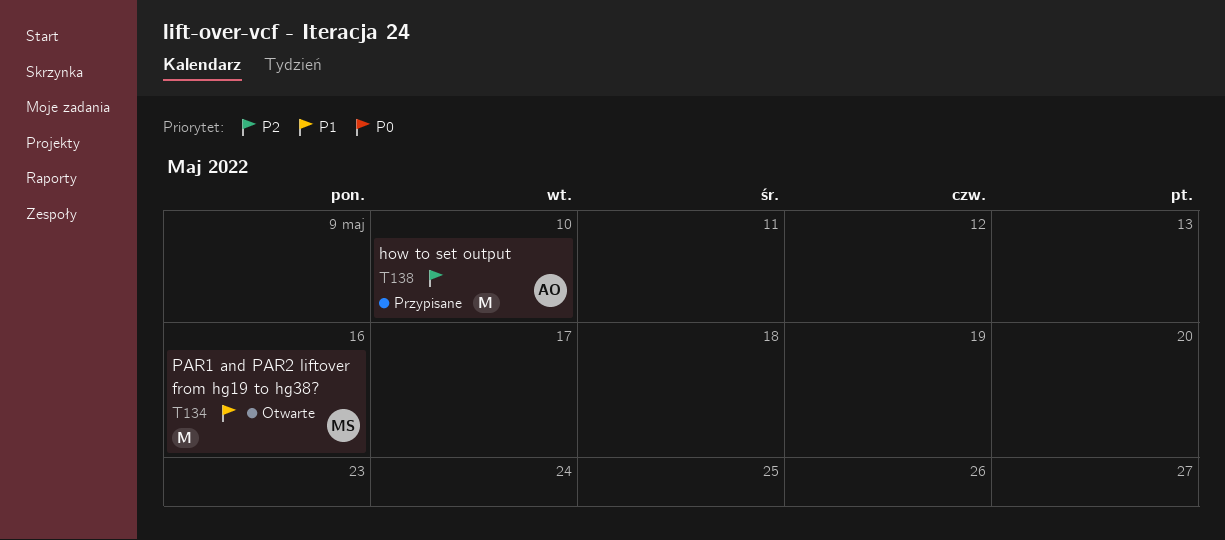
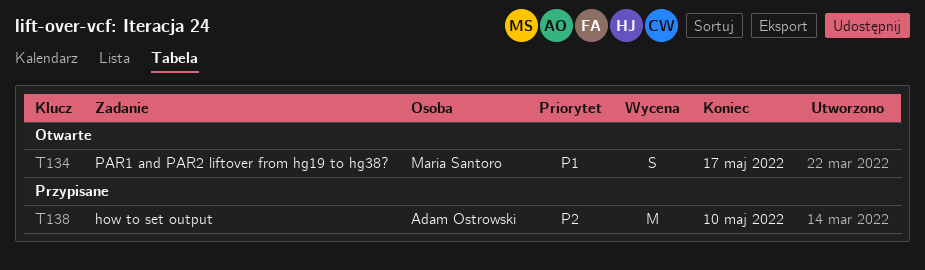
T134, estimate: M -> S
T134, due: May 16 -> May 17

